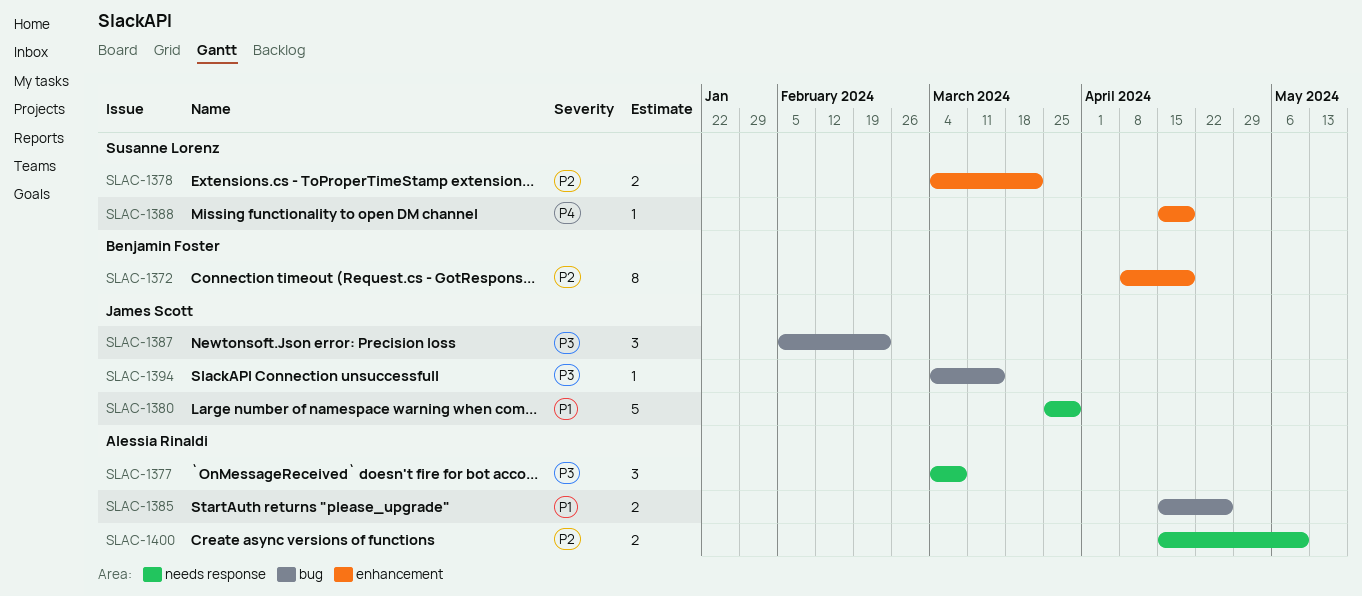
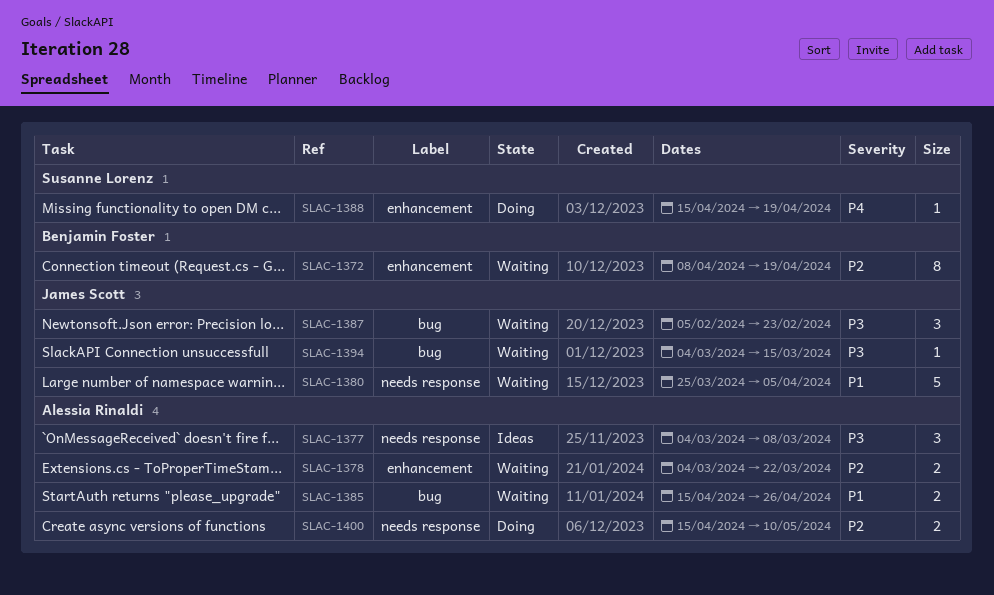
SLAC-1378, owner: Susanne Lorenz -> Alessia Rinaldi
SLAC-1380, due: Mar 29 -> Apr 5

